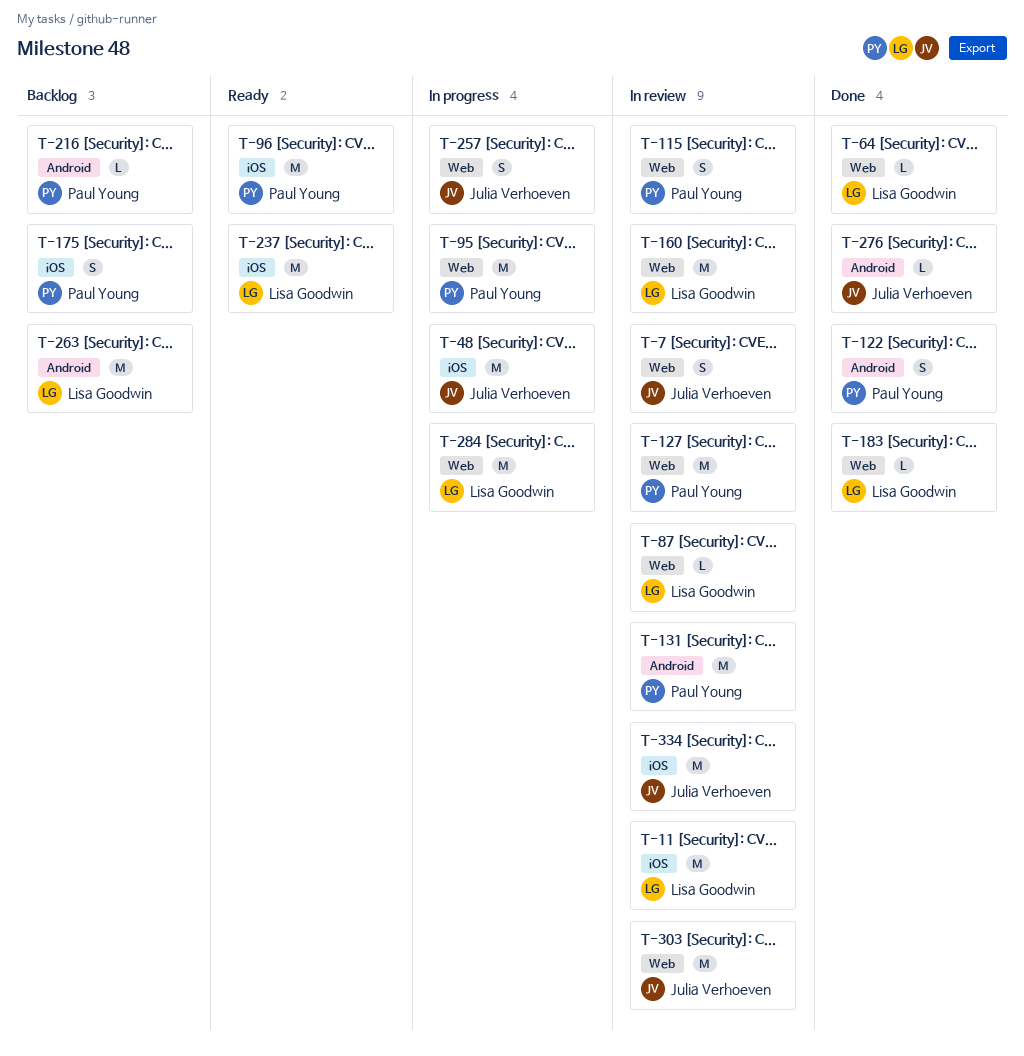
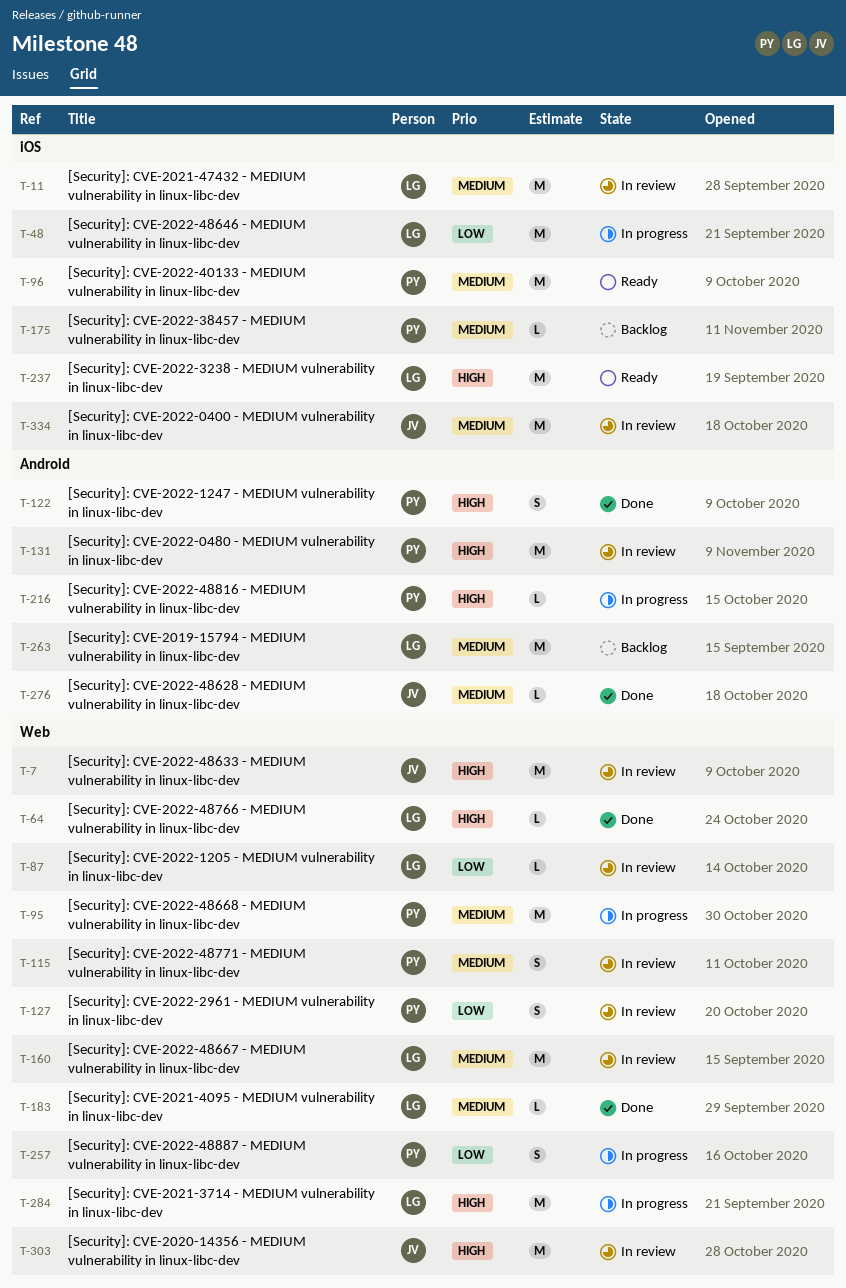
T-7, estimate: S -> M
T-48, owner: Julia Verhoeven -> Lisa Goodwin
T-127, estimate: M -> S
T-175, estimate: S -> L
T-216, status: Backlog -> In progress
T-257, owner: Julia Verhoeven -> Paul Young

